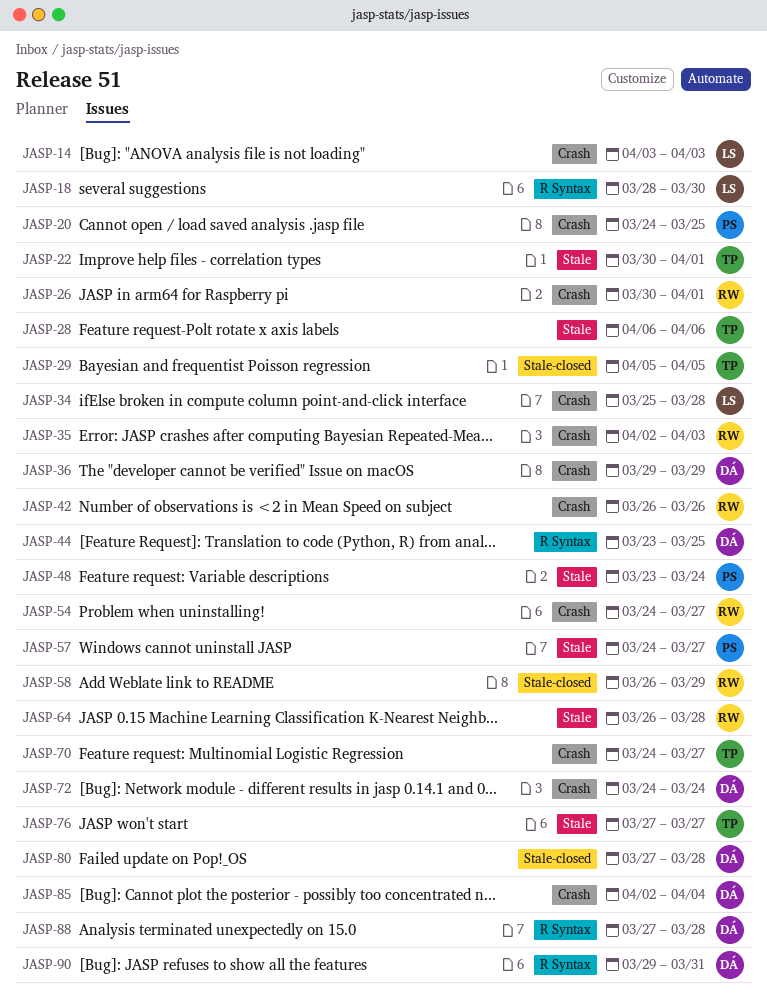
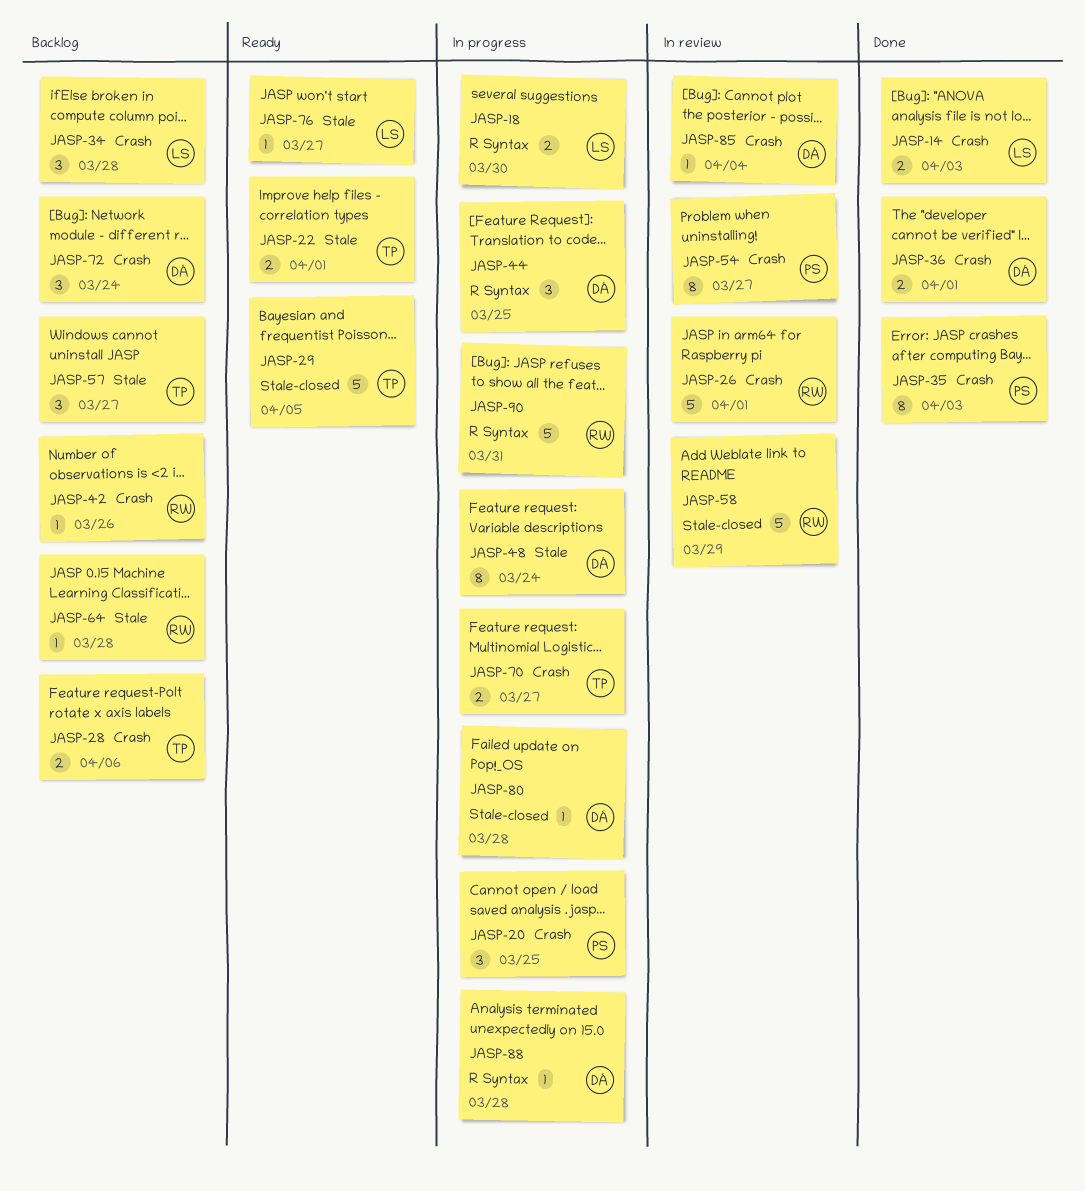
JASP-28, label: Stale -> Crash
JASP-35, owner: RW -> PS
JASP-36, due: Mar 29 -> Apr 1
JASP-48, owner: PS -> DÁ
JASP-54, owner: RW -> PS
JASP-57, owner: PS -> TP
JASP-76, owner: TP -> LS
JASP-90, owner: DÁ -> RW

